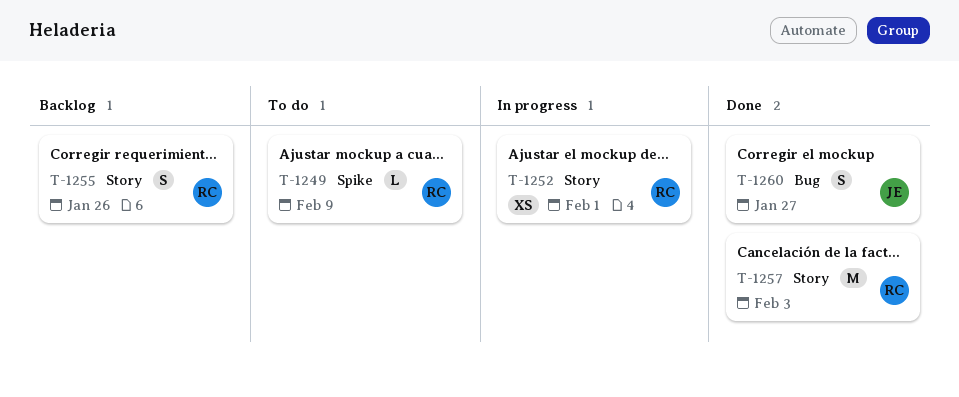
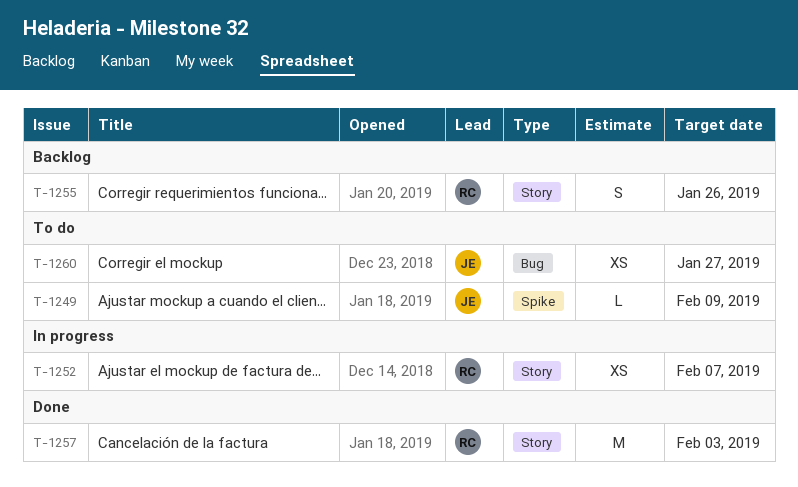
T-1249, owner: RC -> JE
T-1252, due: Feb 1 -> Feb 7
T-1260, status: Done -> To do
T-1260, estimate: S -> XS

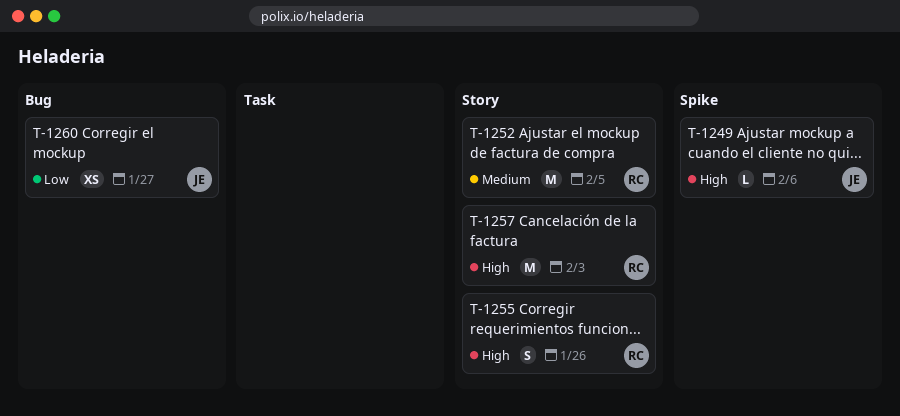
T-1249, due: Feb 9 -> Feb 6
T-1252, estimate: XS -> M
T-1252, due: Feb 7 -> Feb 5

